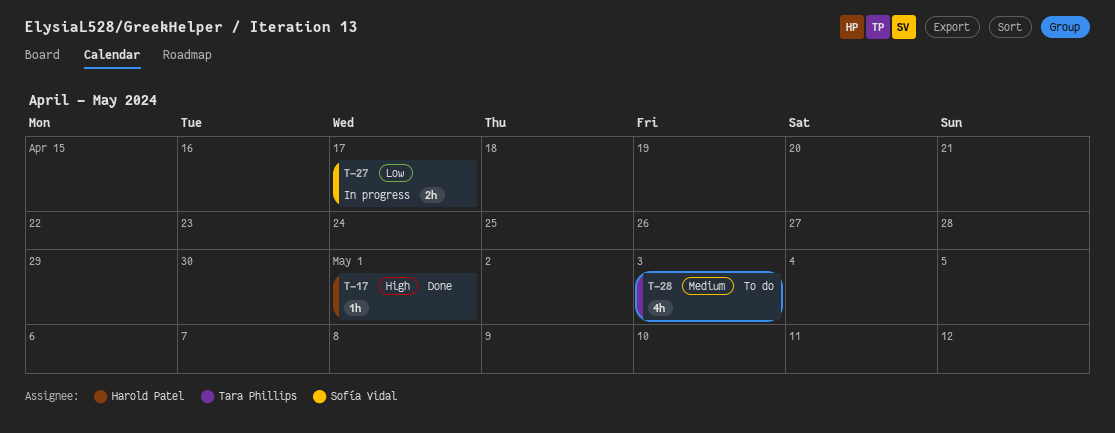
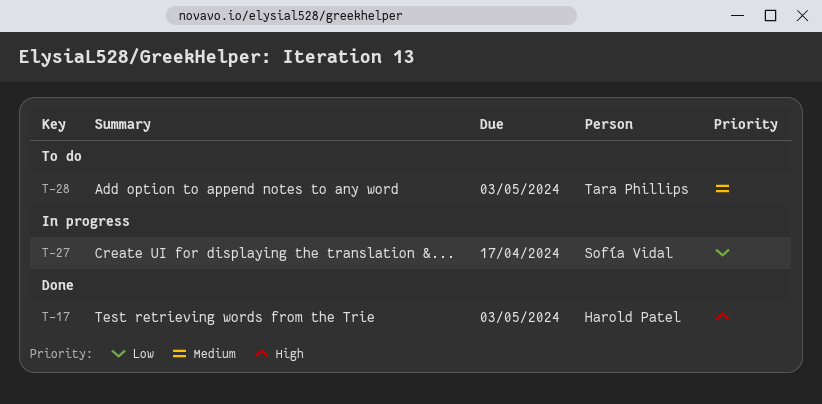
T-17, due: May 1 -> May 3

